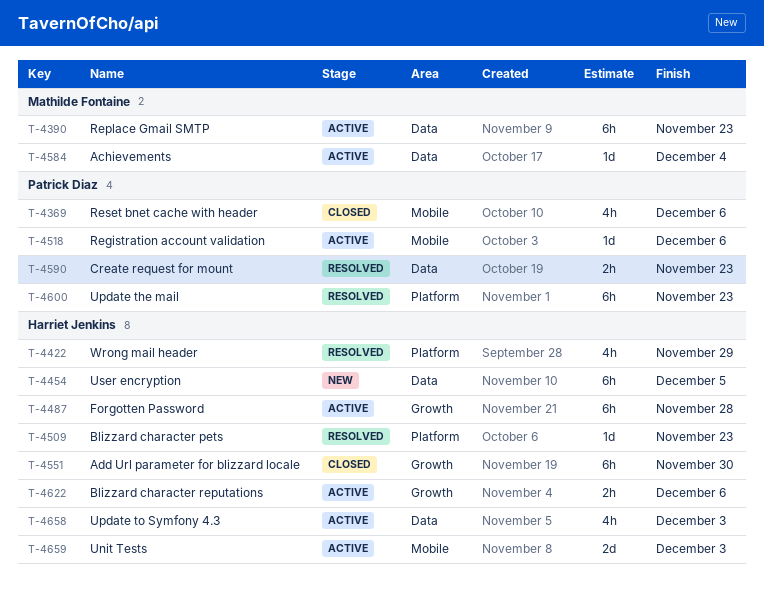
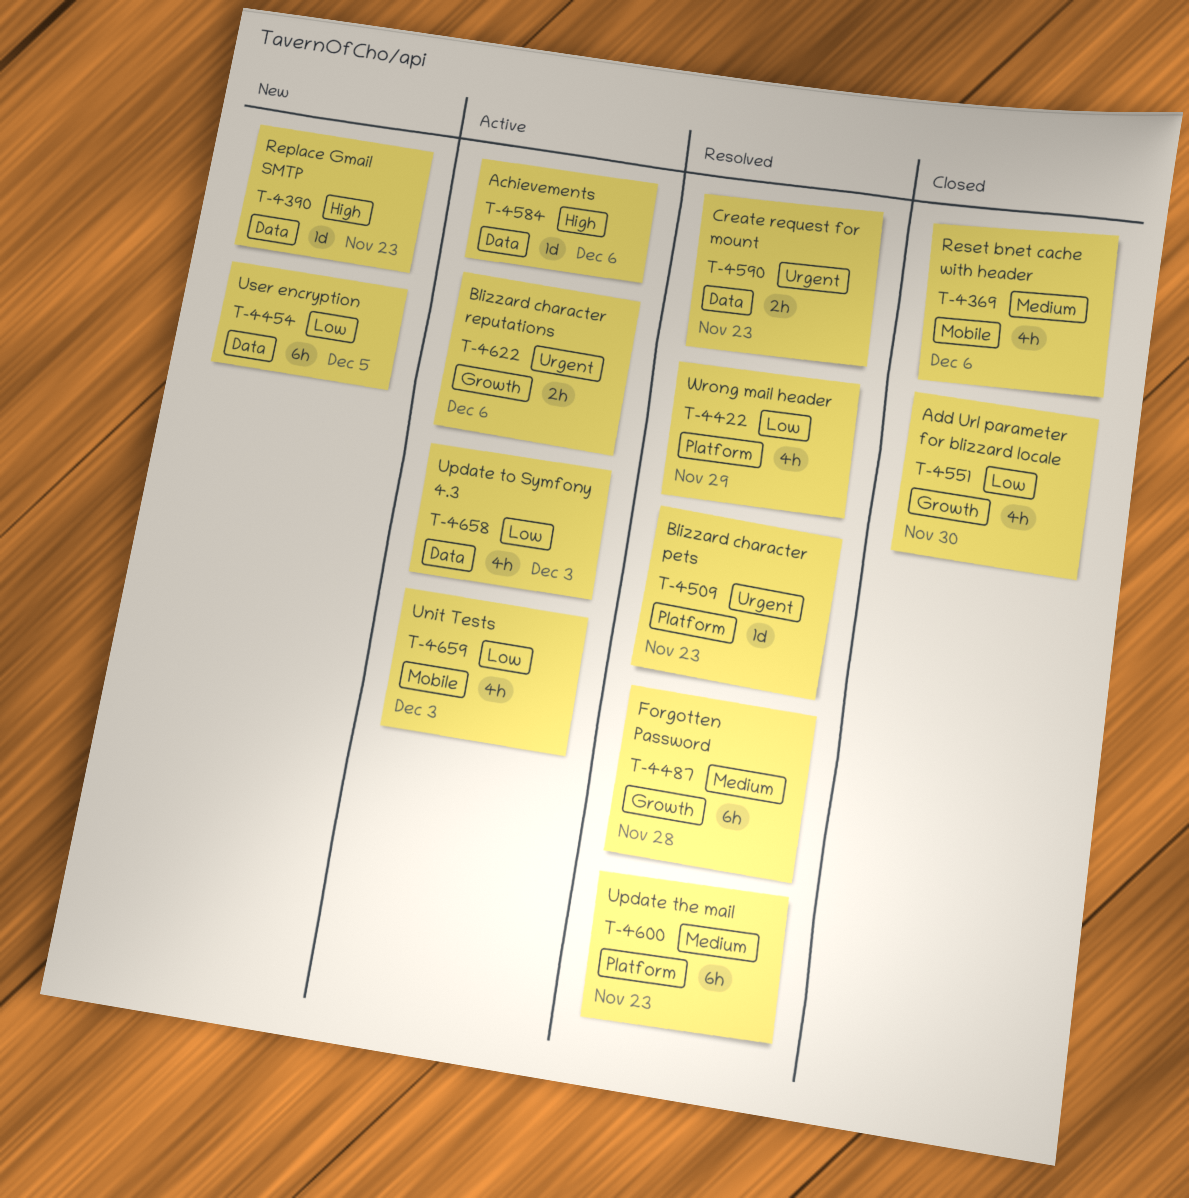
T-4390, status: Active -> New
T-4390, estimate: 6h -> 1d
T-4487, status: Active -> Resolved
T-4518: present -> none
T-4551, estimate: 6h -> 4h
T-4584, due: Dec 4 -> Dec 6
T-4659, estimate: 2d -> 4h

